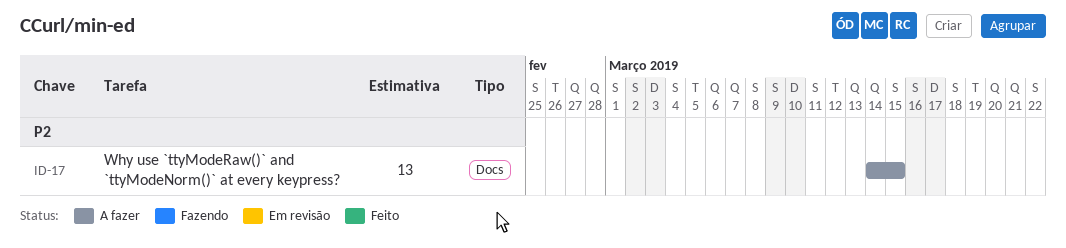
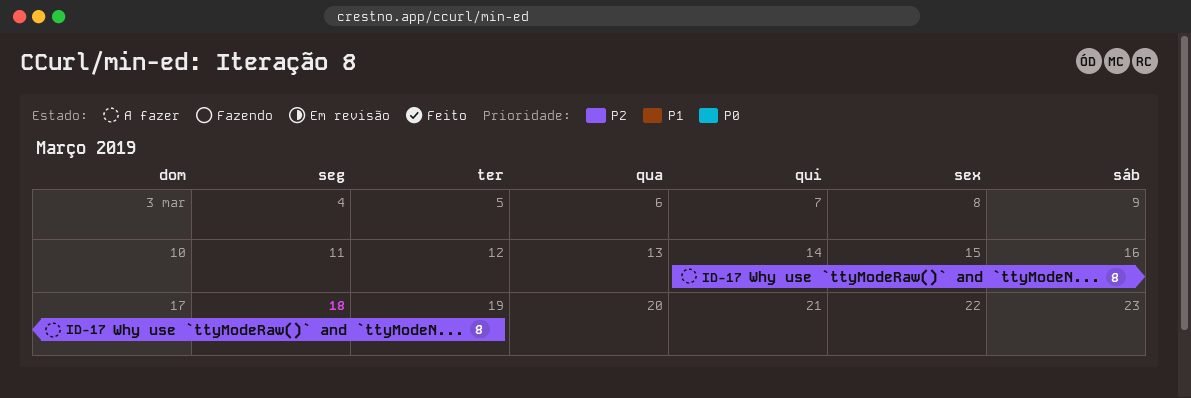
ID-17, estimate: 13 -> 8
ID-17, due: Mar 15 -> Mar 19

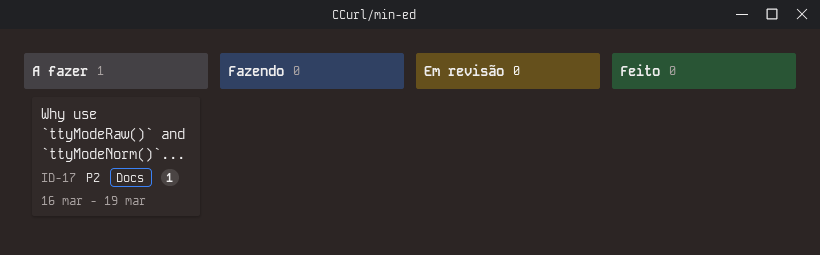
ID-17, estimate: 8 -> 1
ID-17, start: Mar 14 -> Mar 16

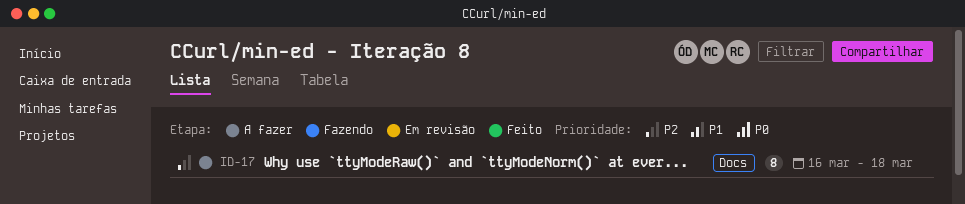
ID-17, estimate: 1 -> 8
ID-17, due: Mar 19 -> Mar 18

